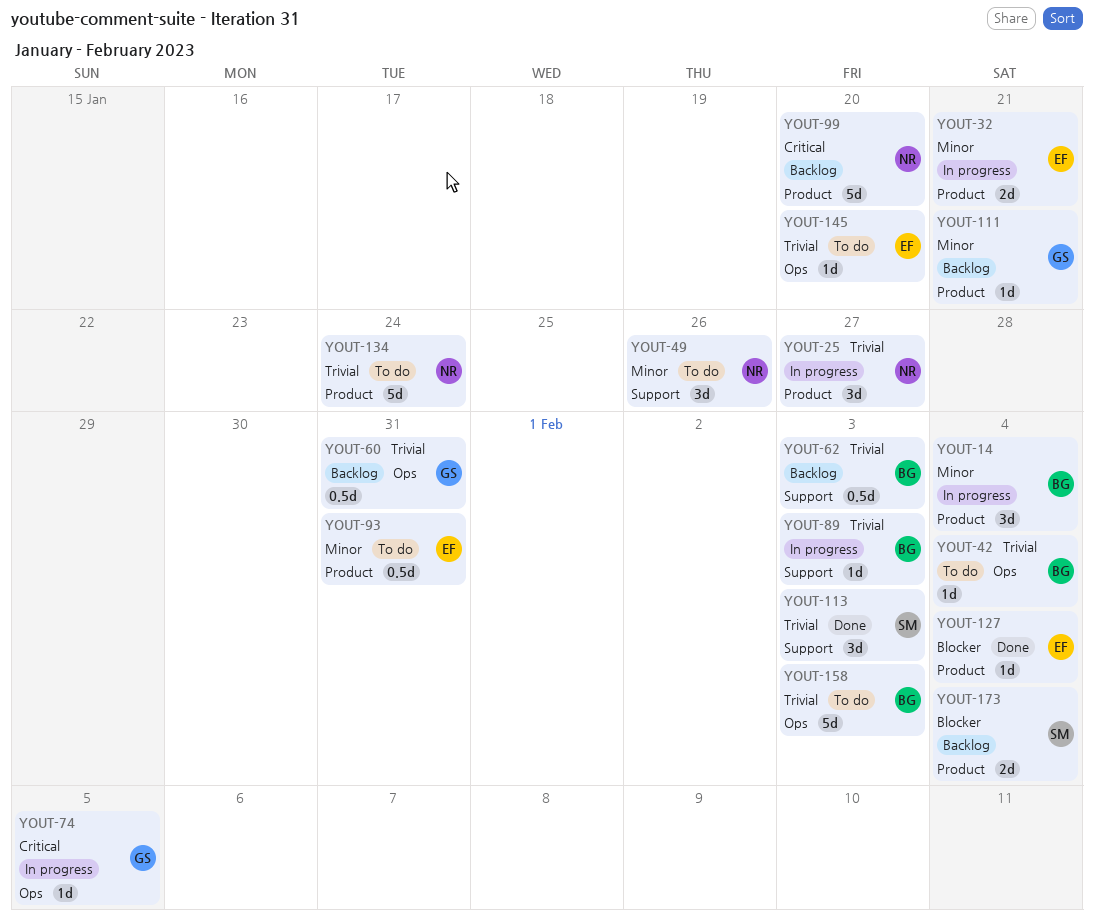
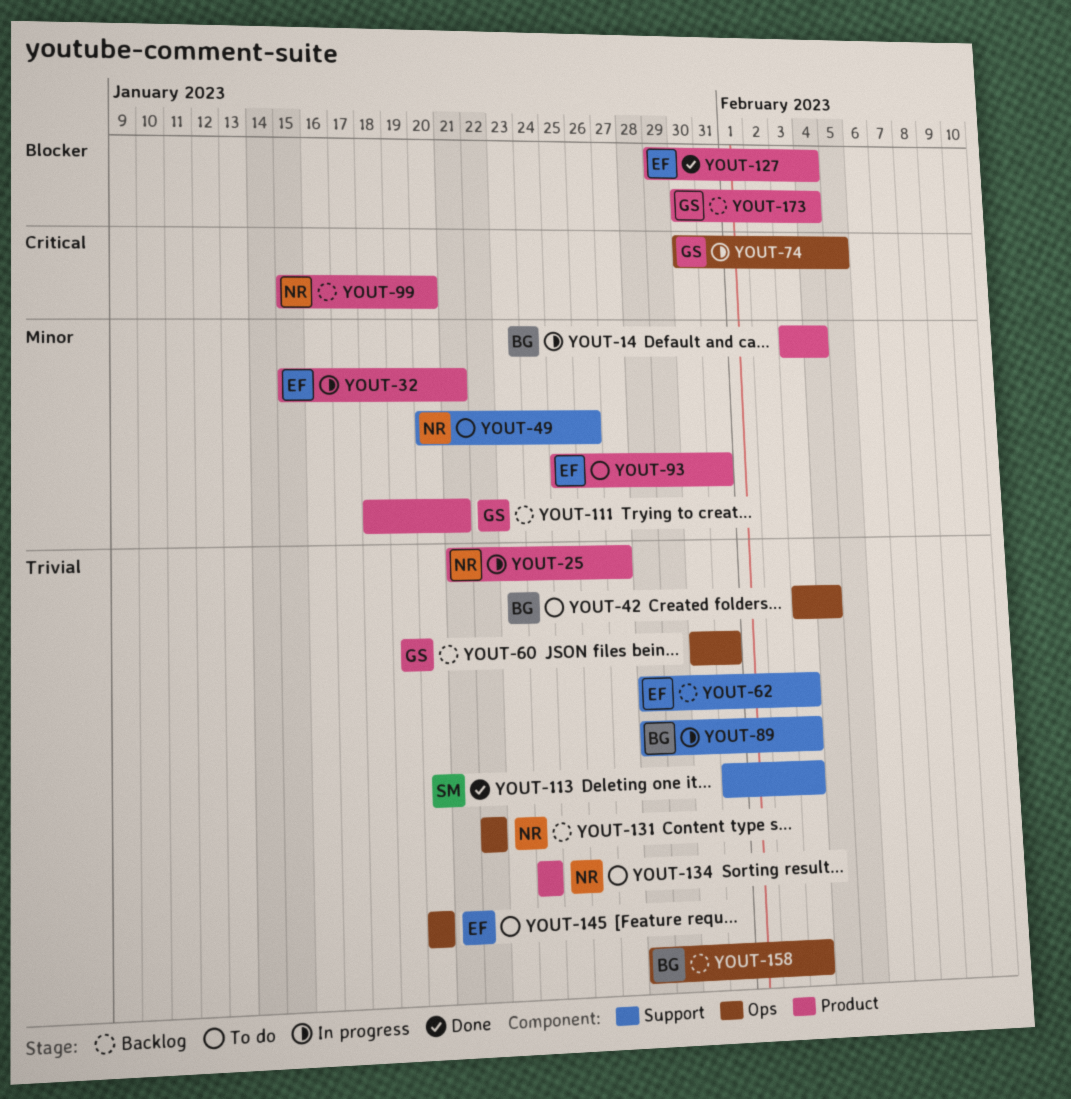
YOUT-62, owner: BG -> EF
YOUT-131: none -> present
YOUT-158, status: To do -> Backlog
YOUT-173, owner: SM -> GS

